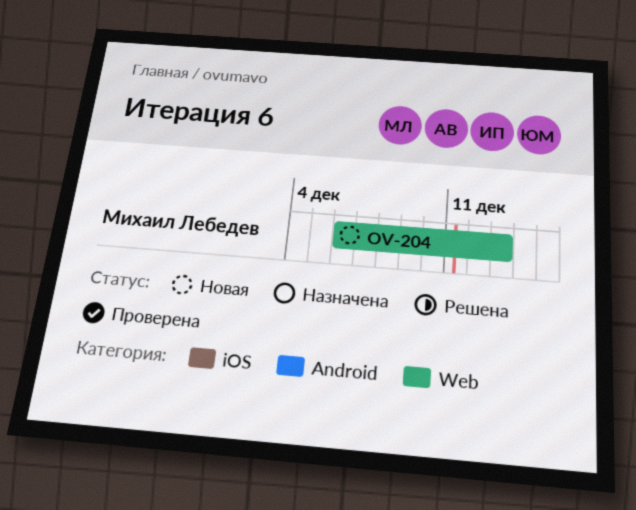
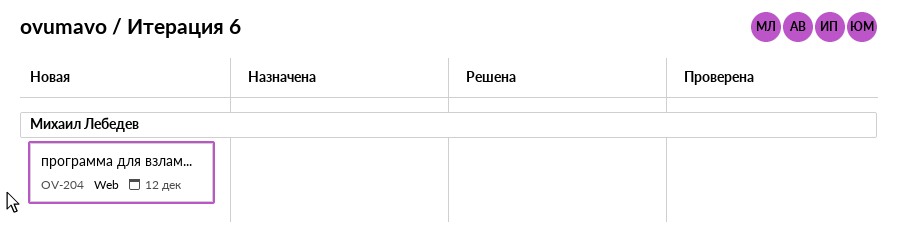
OV-204, due: Dec 13 -> Dec 12

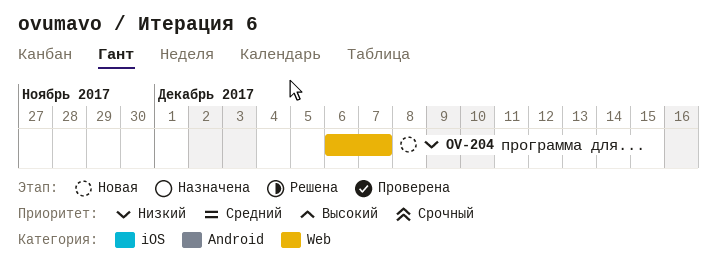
OV-204, due: Dec 12 -> Dec 7

